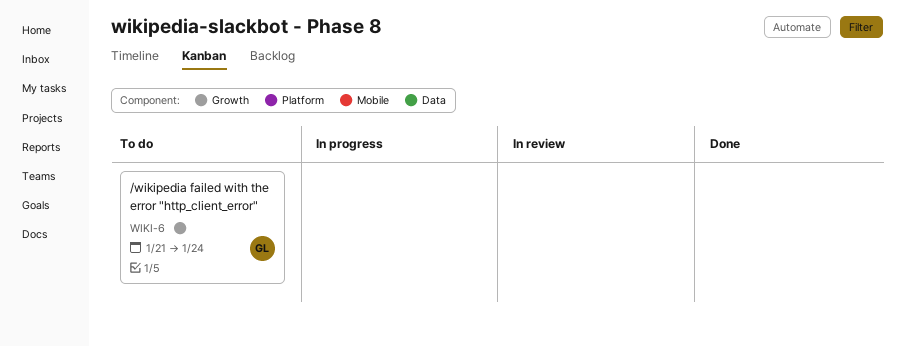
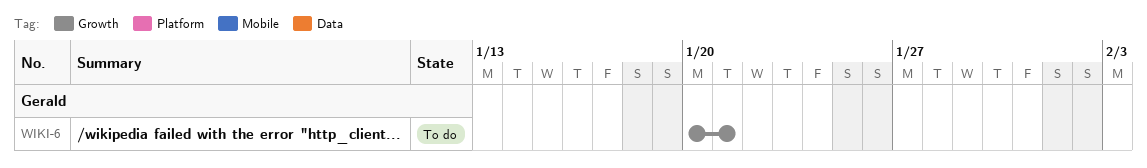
WIKI-6, start: Jan 21 -> Jan 20
WIKI-6, due: Jan 24 -> Jan 21

